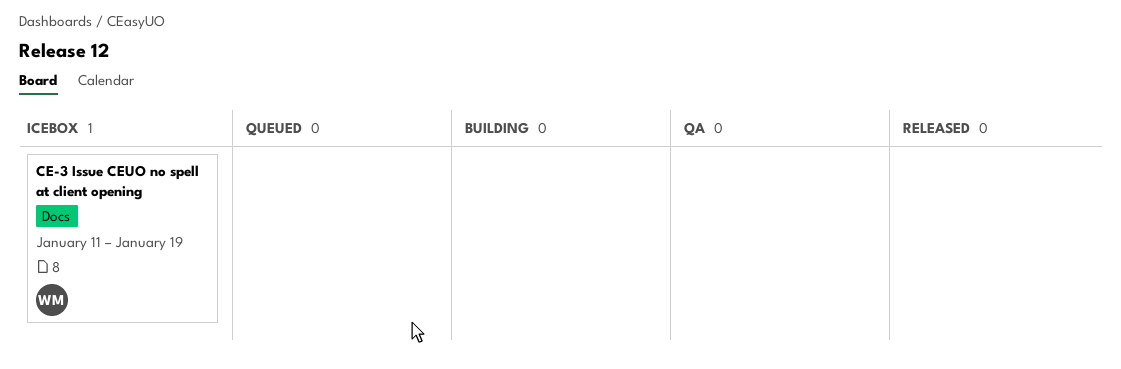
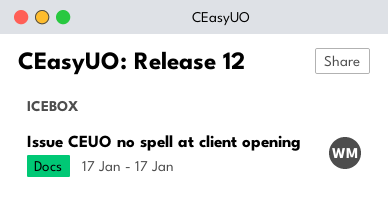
Issue CEUO no spell at client opening, start: Jan 11 -> Jan 17
Issue CEUO no spell at client opening, due: Jan 19 -> Jan 17

